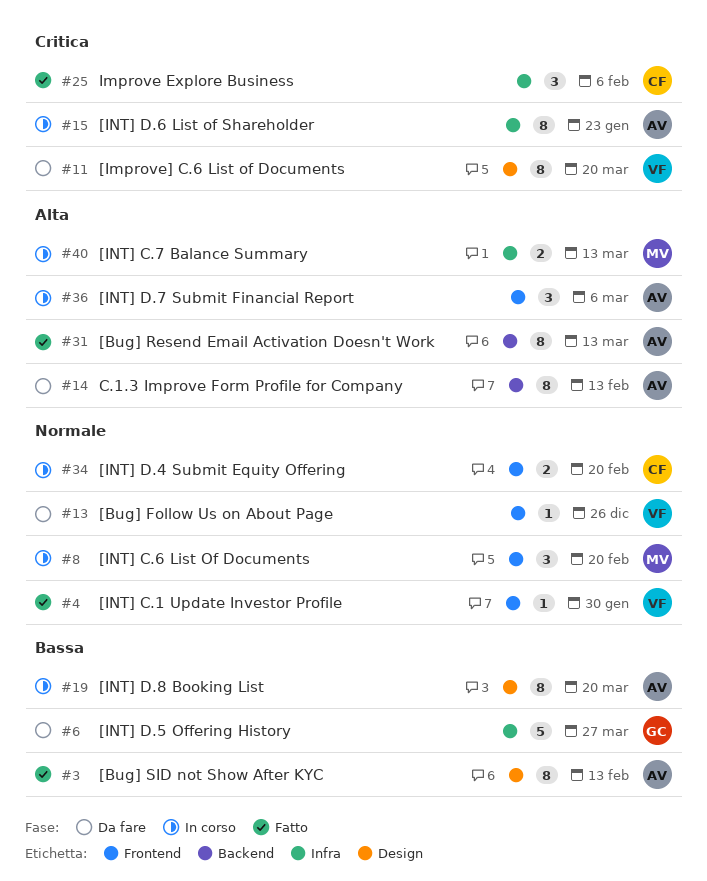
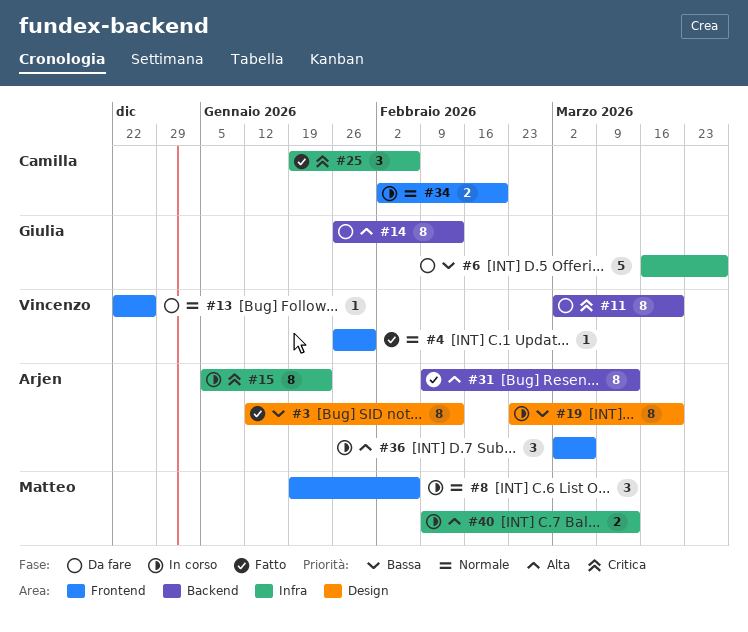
#8, due: Feb 20 -> Feb 6
#11, label: Design -> Backend
#14, owner: Arjen -> Giulia

